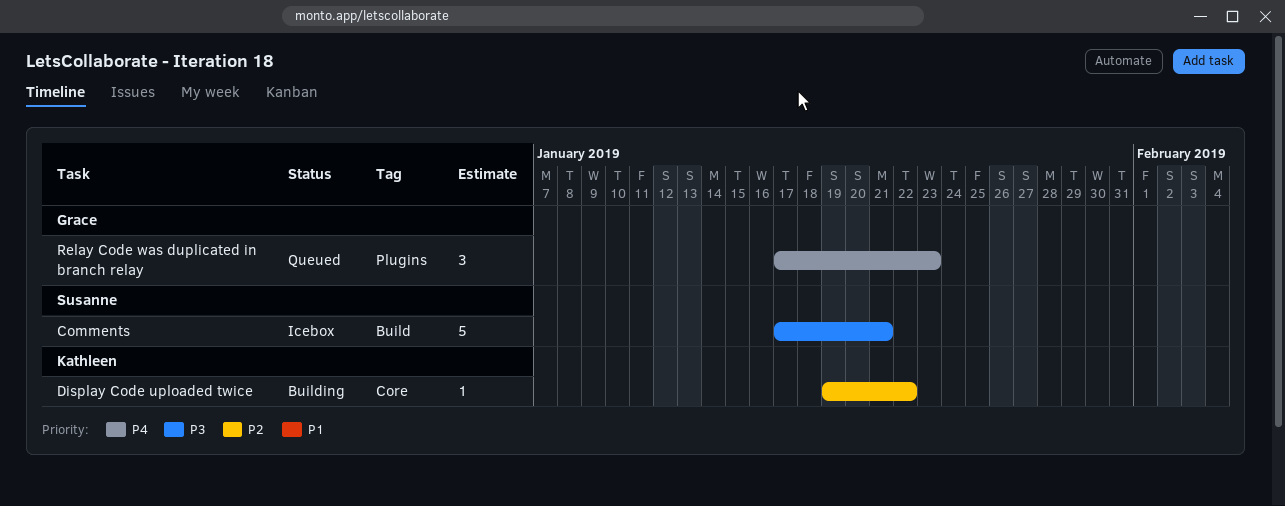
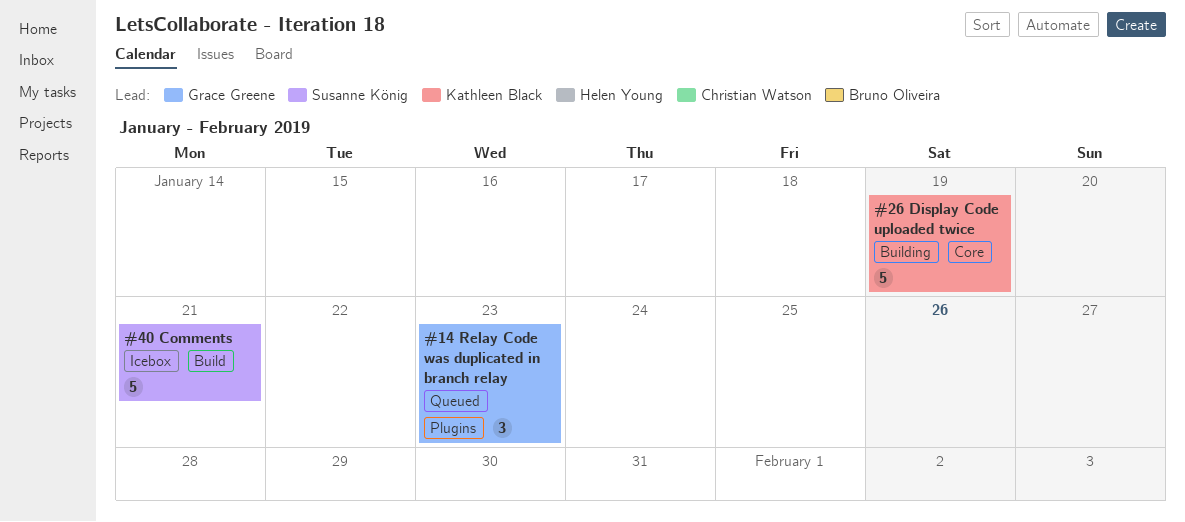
Display Code uploaded twice, estimate: 1 -> 5
Display Code uploaded twice, due: Jan 22 -> Jan 19

